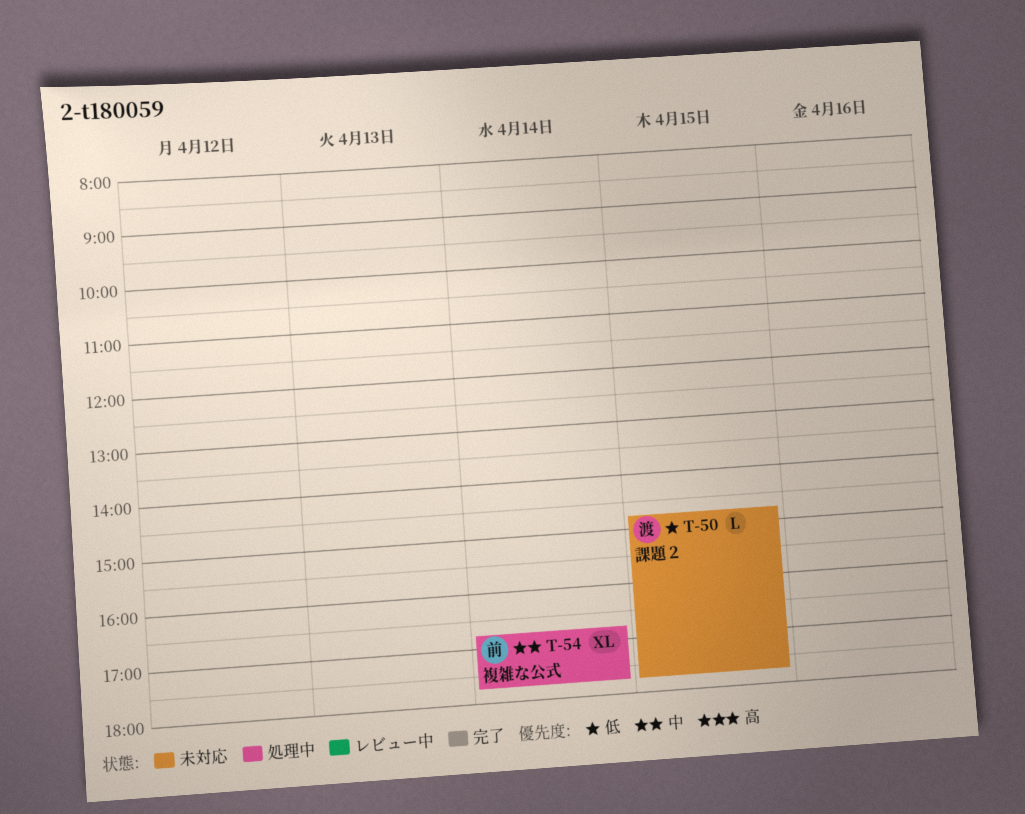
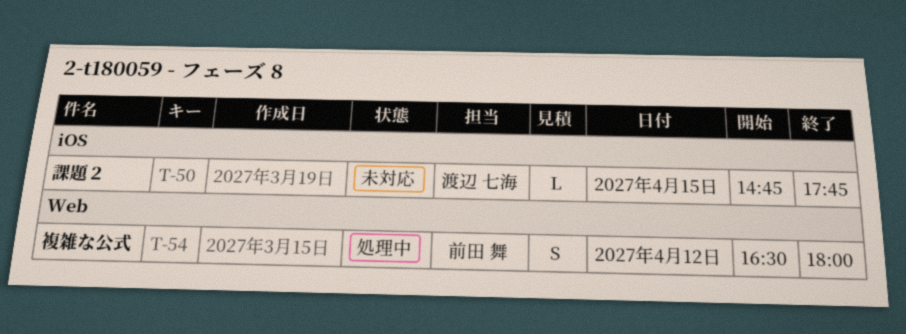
T-54, estimate: XL -> S
T-54, day: Apr 14 -> Apr 12
T-54, begins: 16:45 -> 16:30
T-54, ends: 17:45 -> 18:00

